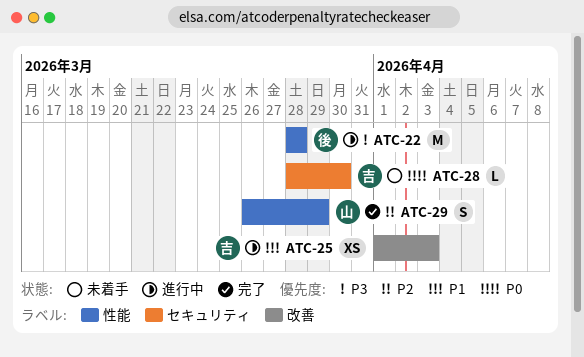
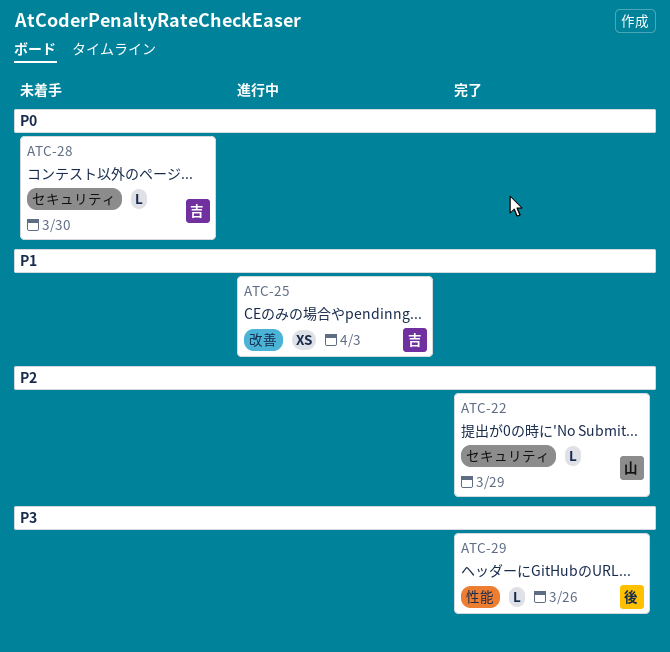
ATC-22, status: 進行中 -> 完了
ATC-22, owner: 後 -> 山
ATC-22, priority: P3 -> P2
ATC-22, label: 性能 -> セキュリティ
ATC-22, estimate: M -> L
ATC-22, due: Mar 28 -> Mar 29
ATC-29, owner: 山 -> 後
ATC-29, priority: P2 -> P3
ATC-29, estimate: S -> L
ATC-29, due: Mar 29 -> Mar 26

